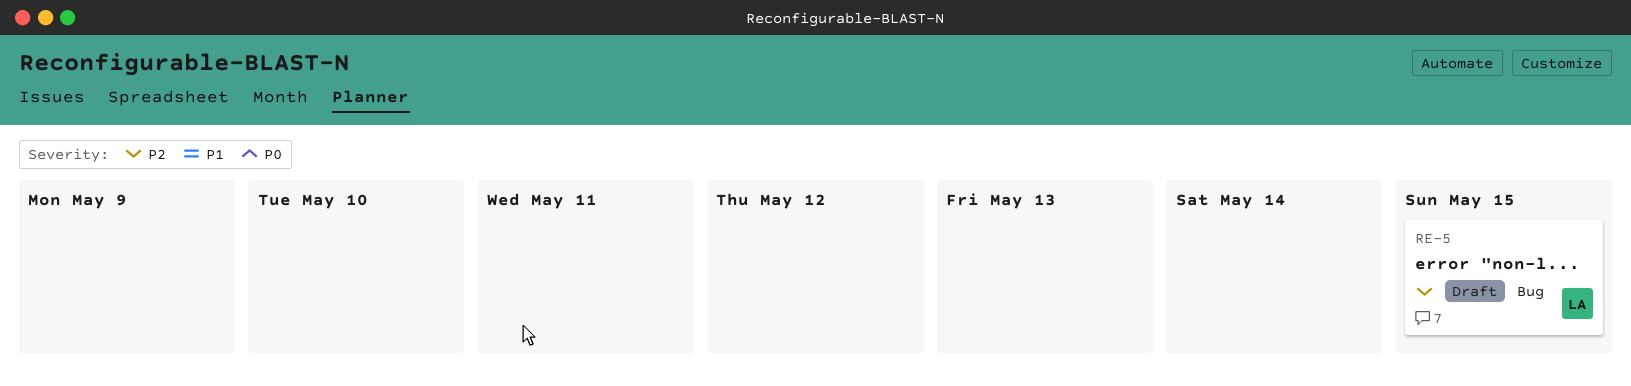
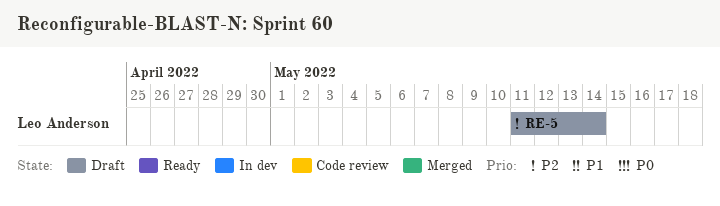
RE-5, due: May 15 -> May 14

